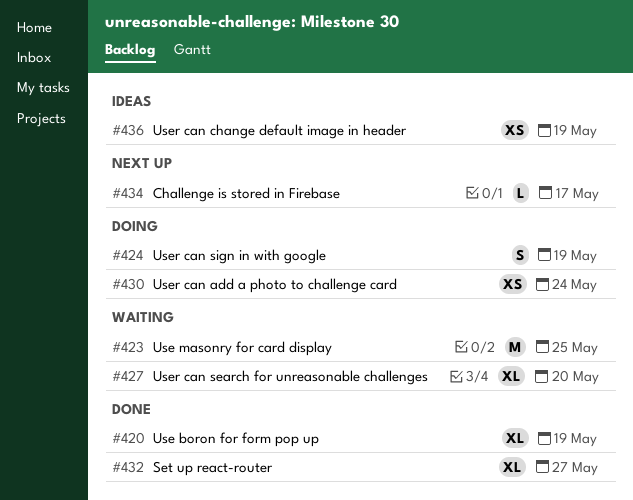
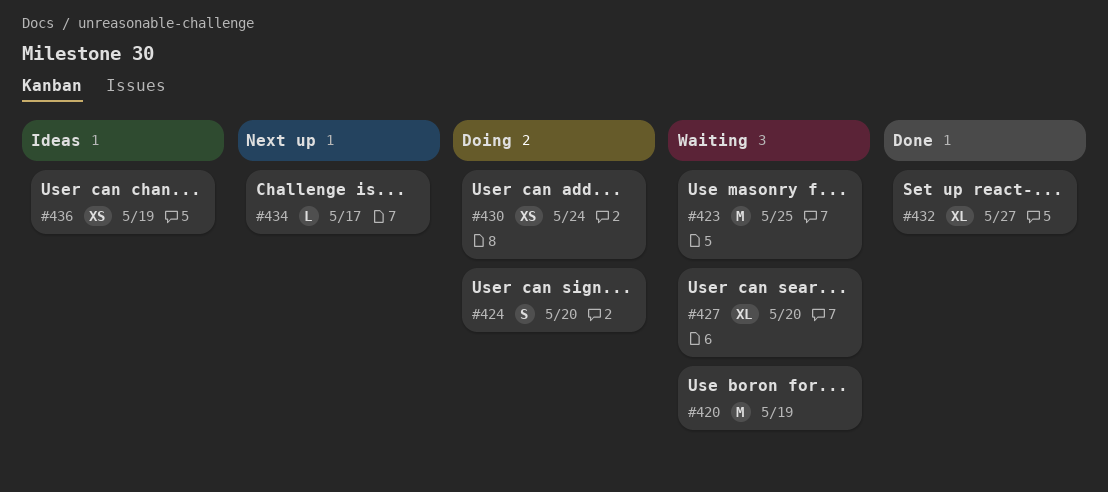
#420, status: Done -> Waiting
#420, estimate: XL -> M
#424, due: May 19 -> May 20

